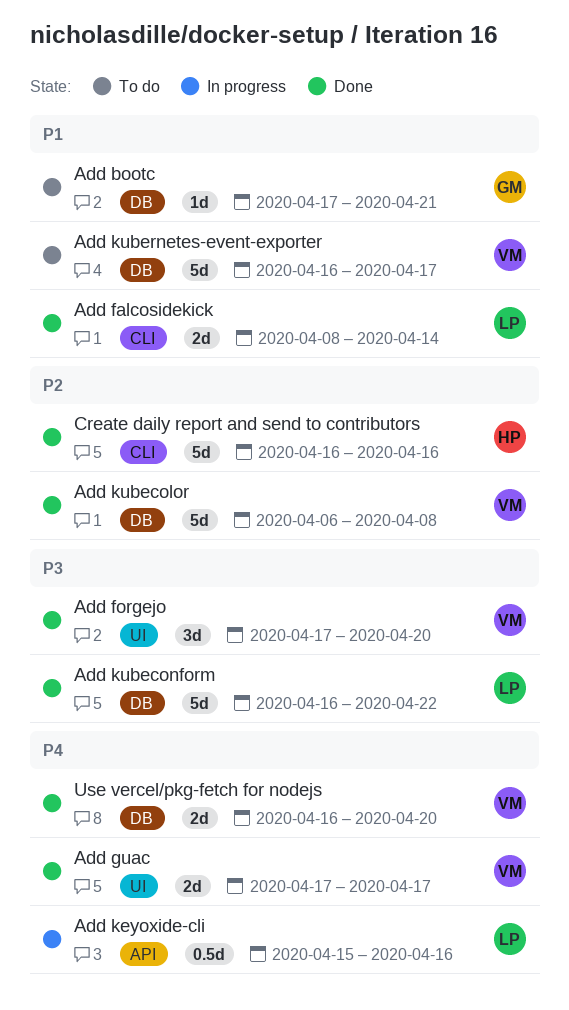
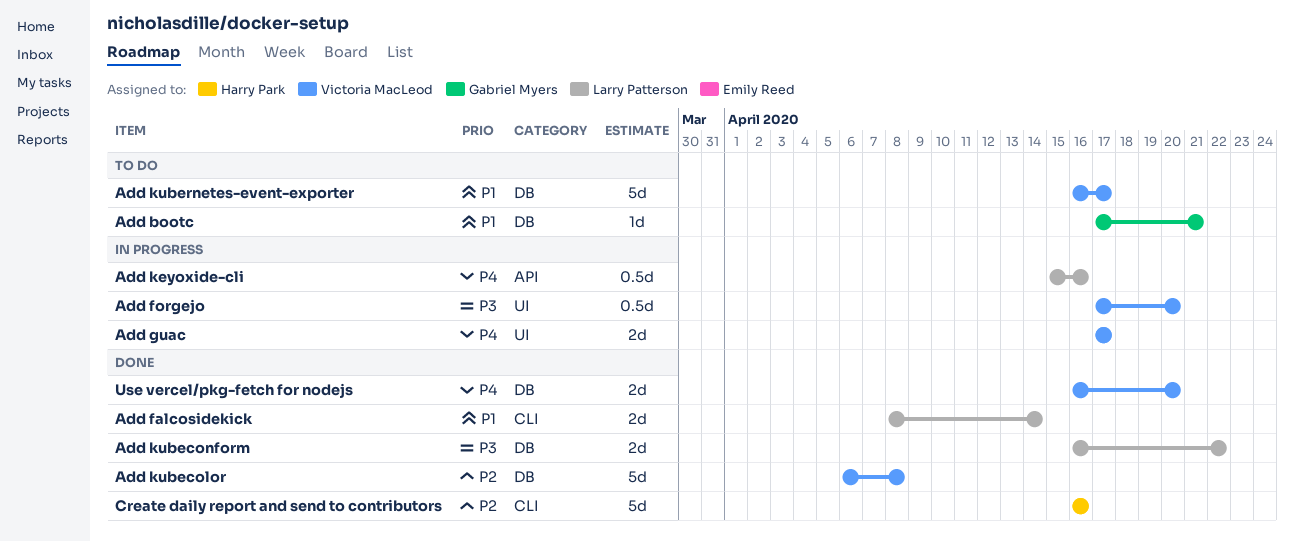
Add forgejo, status: Done -> In progress
Add forgejo, estimate: 3d -> 0.5d
Add guac, status: Done -> In progress
Add kubeconform, estimate: 5d -> 2d

